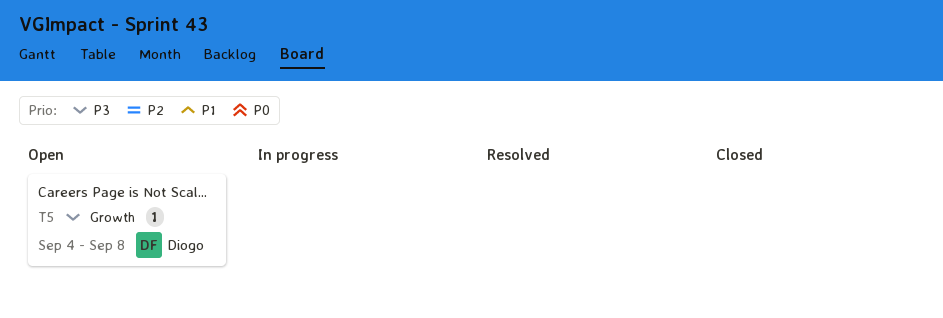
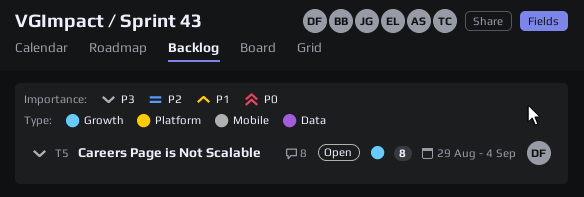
T5, estimate: 1 -> 8
T5, start: Sep 4 -> Aug 29
T5, due: Sep 8 -> Sep 4

